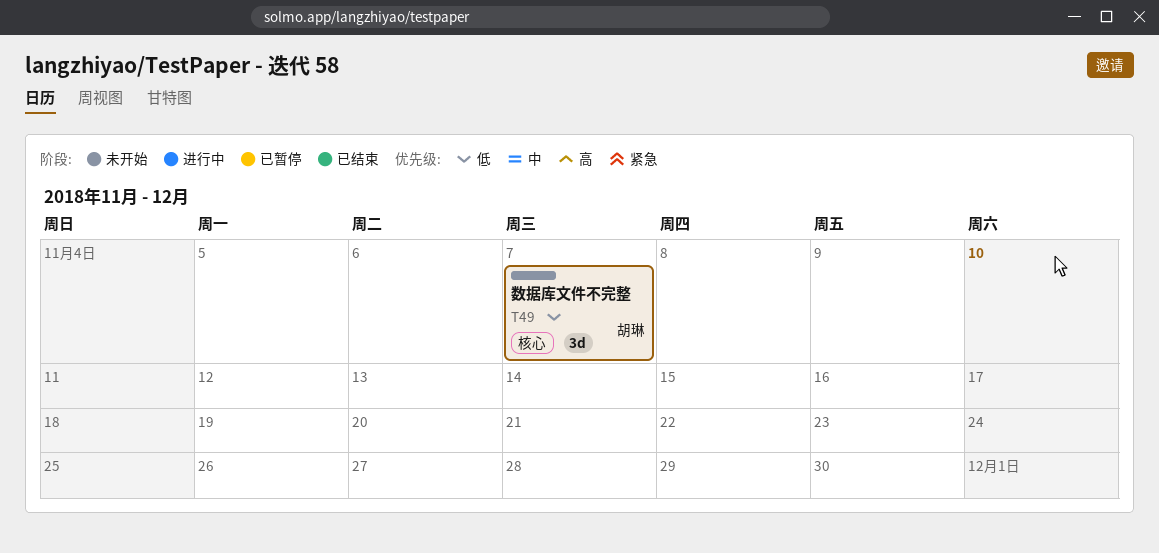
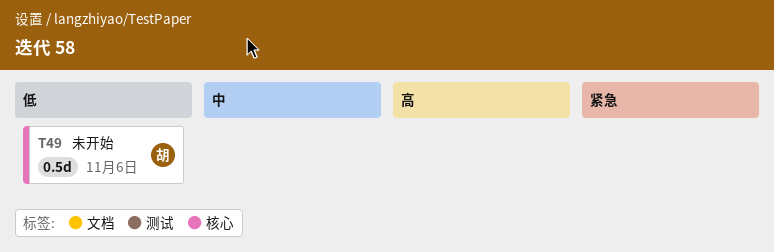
T49, estimate: 3d -> 0.5d
T49, due: Nov 7 -> Nov 6

